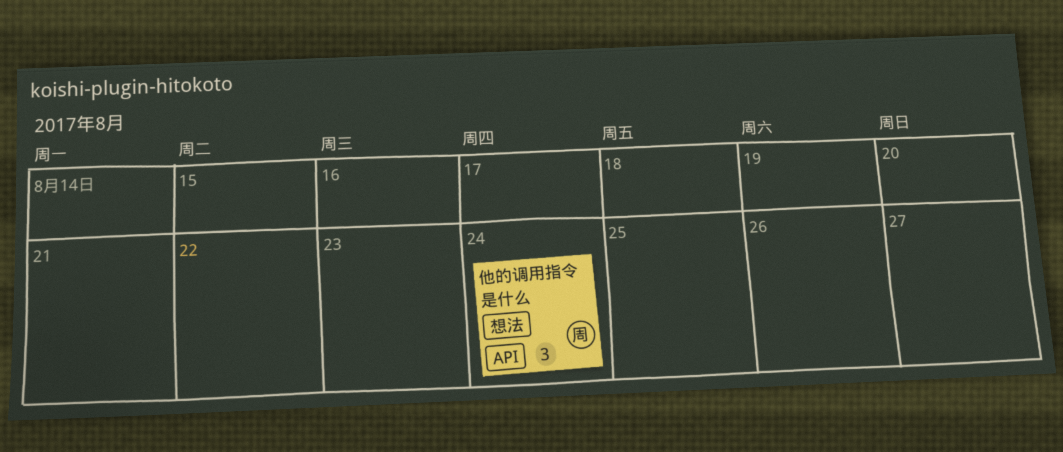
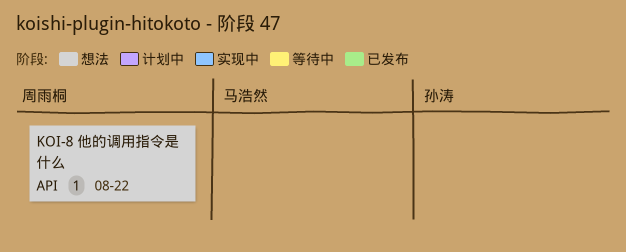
他的调用指令是什么, estimate: 3 -> 1
他的调用指令是什么, due: Aug 24 -> Aug 22

